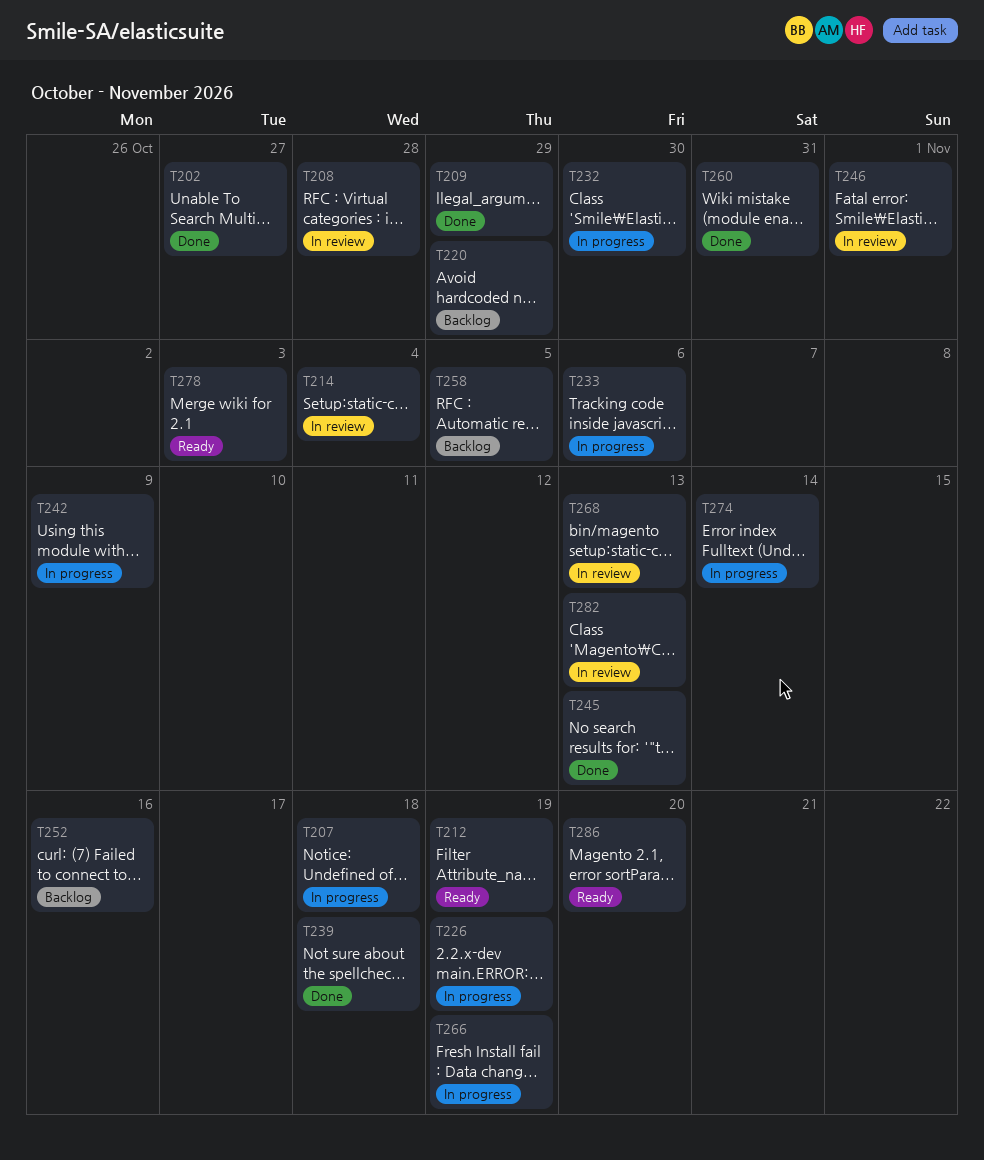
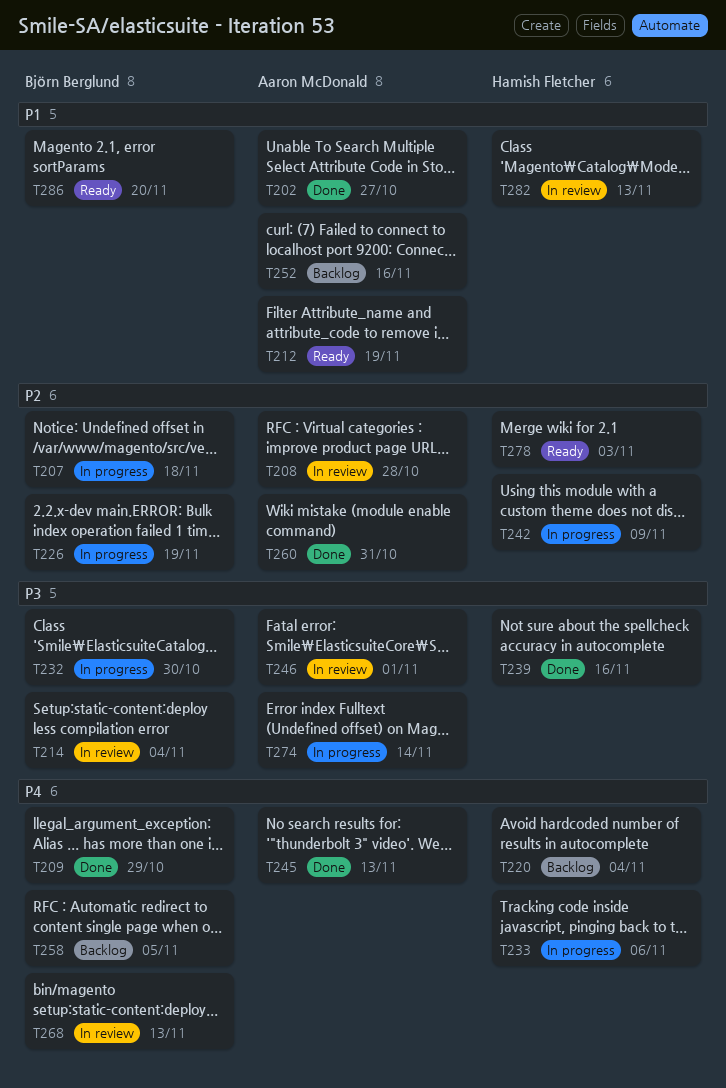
T220, due: Oct 29 -> Nov 4
T239, due: Nov 18 -> Nov 16
T266: present -> none

